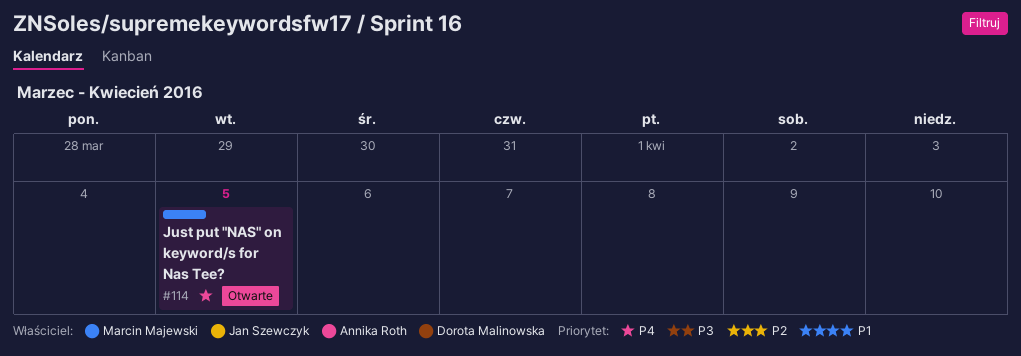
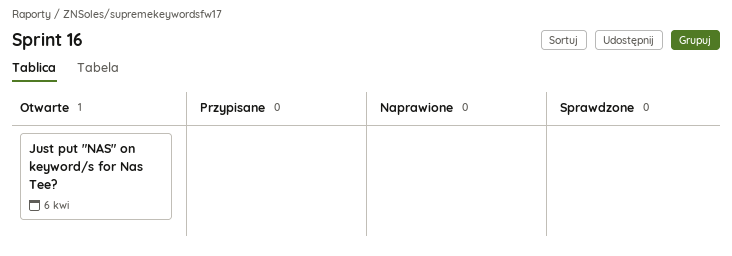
Just put "NAS" on keyword/s for Nas Tee?, due: Apr 5 -> Apr 6

